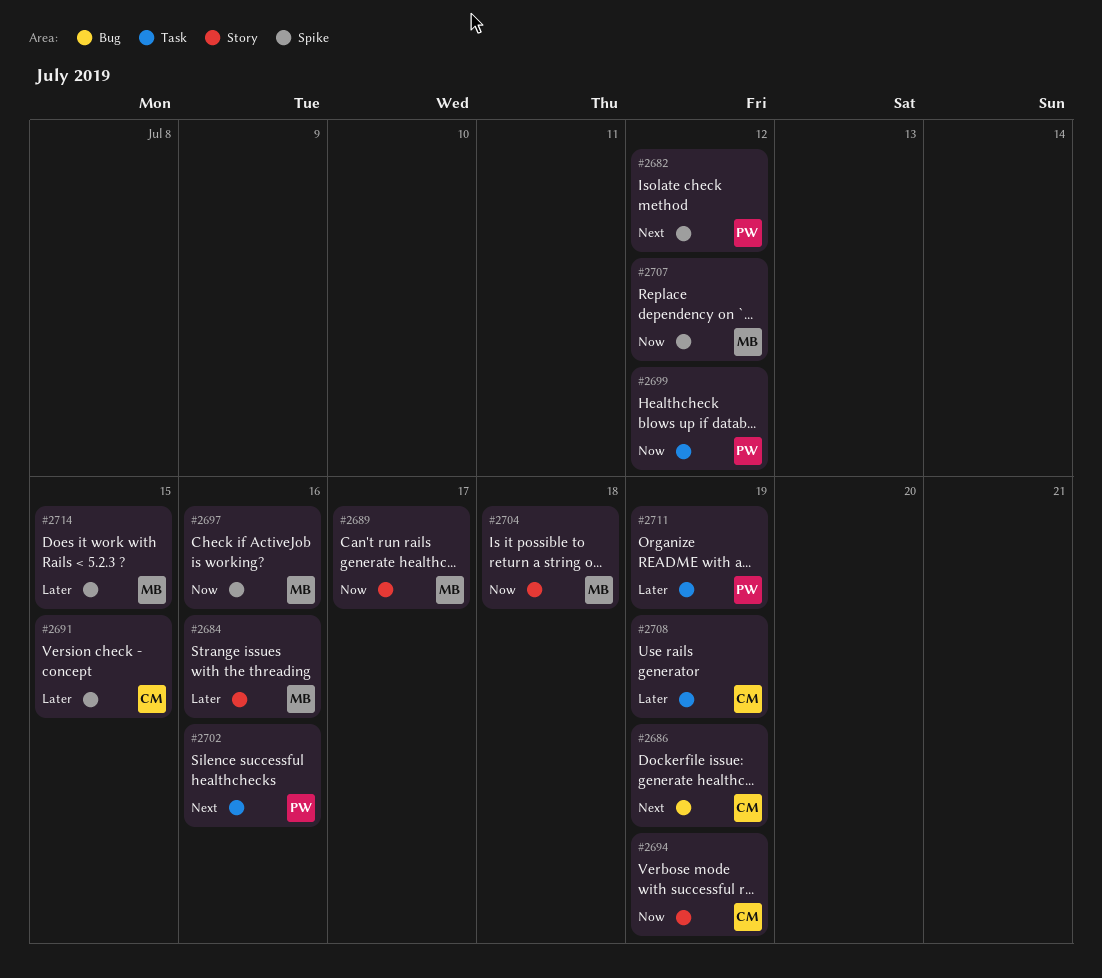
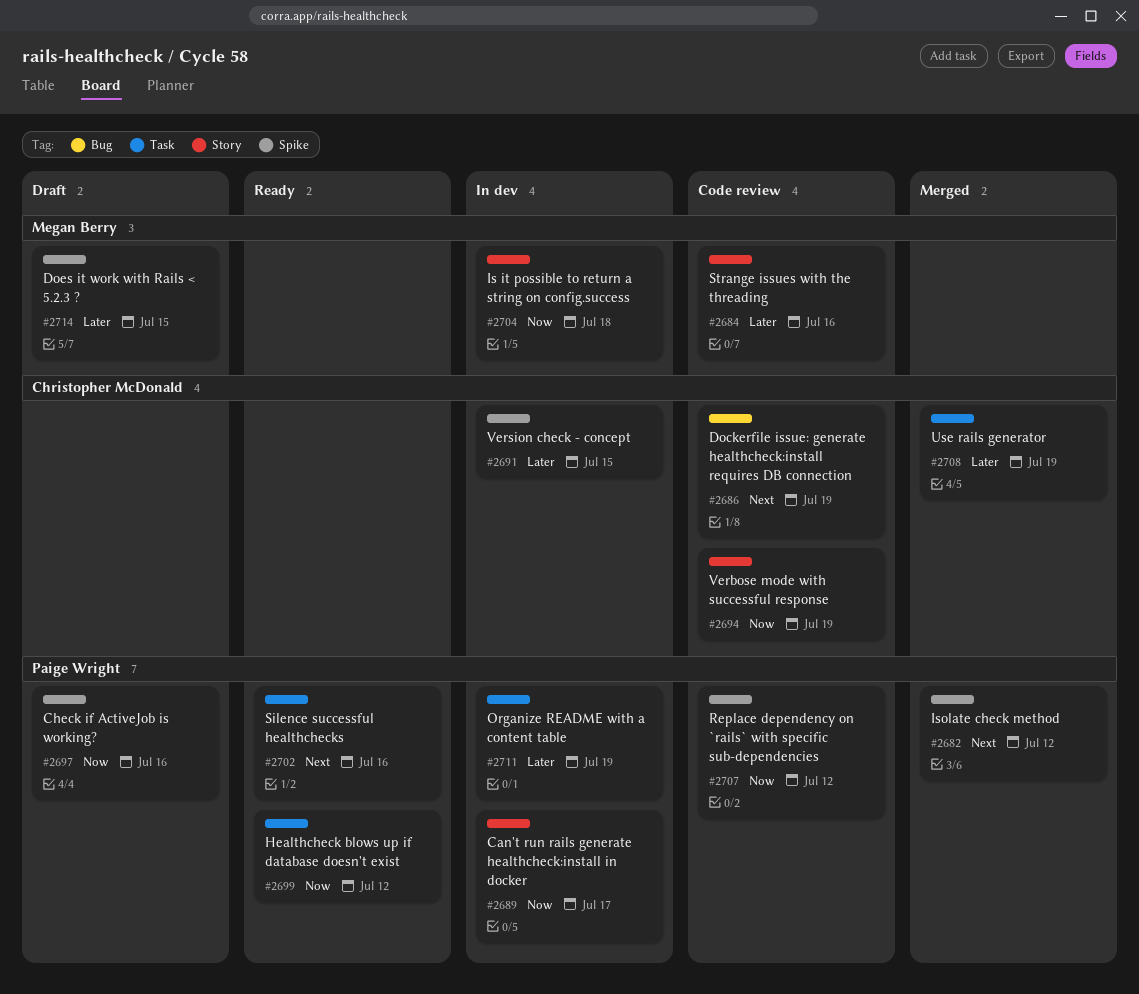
#2689, owner: Megan Berry -> Paige Wright
#2697, owner: Megan Berry -> Paige Wright
#2707, owner: Megan Berry -> Paige Wright

